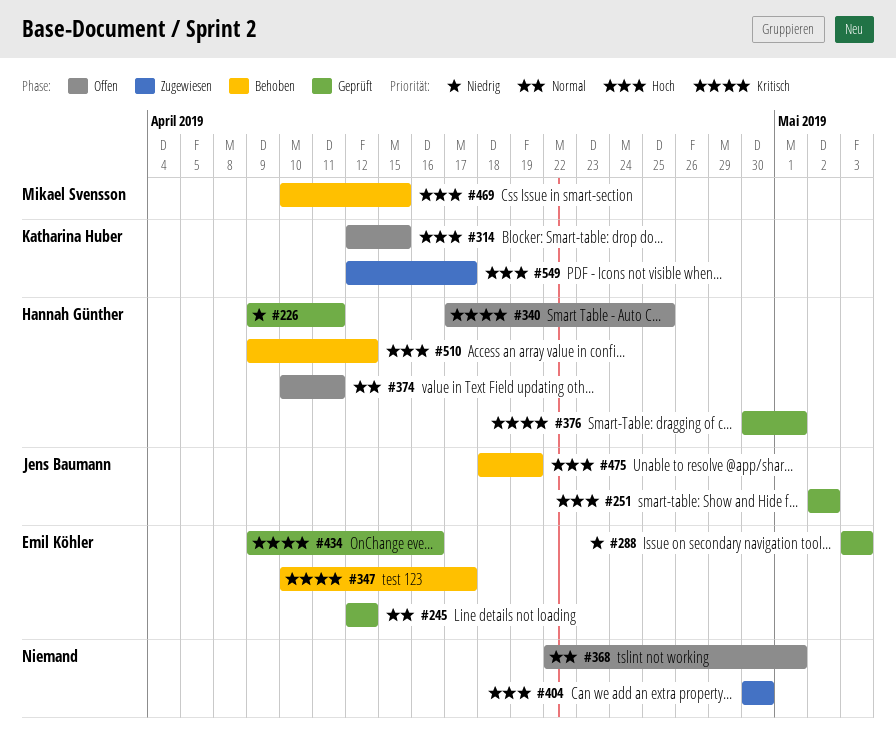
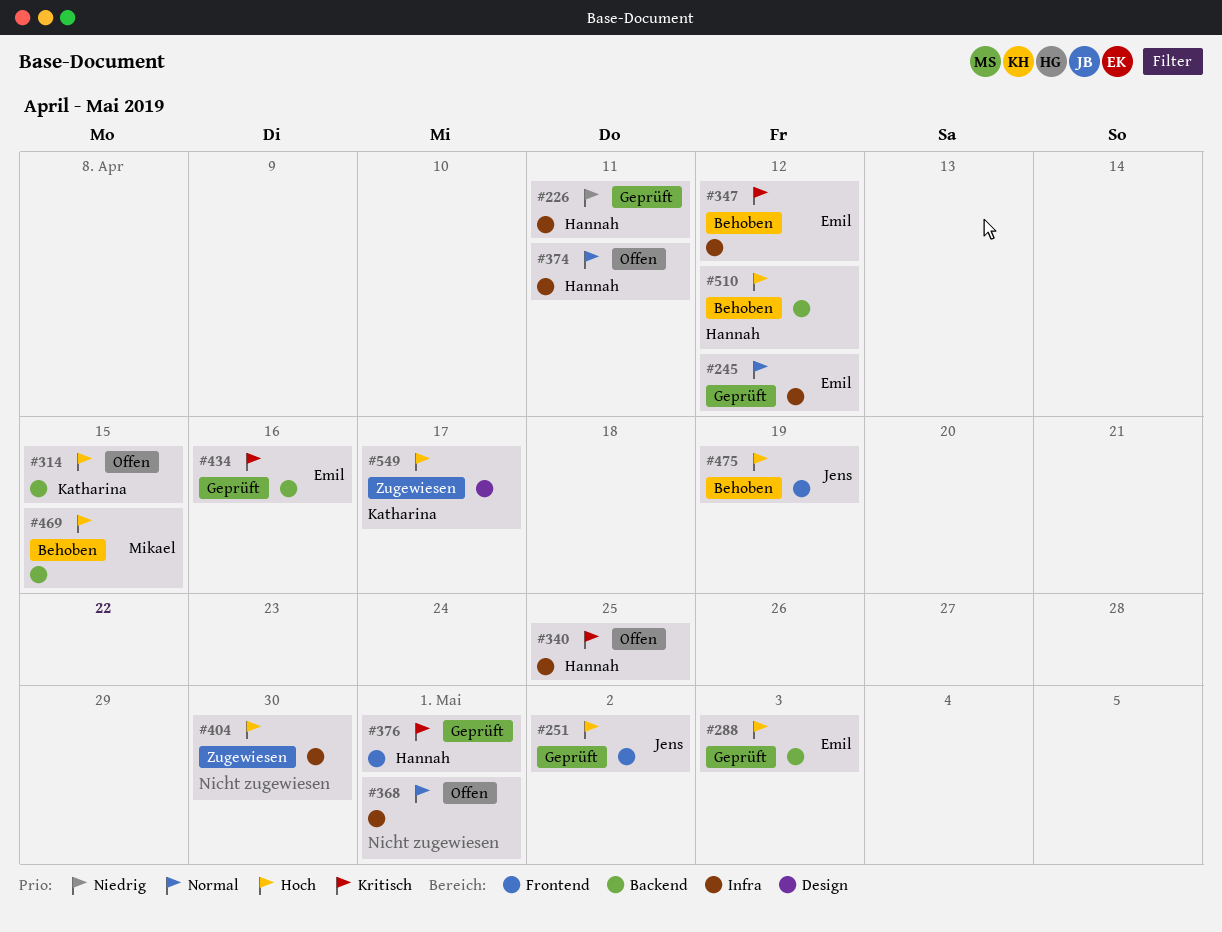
#288, priority: Niedrig -> Hoch
#347, due: Apr 17 -> Apr 12

